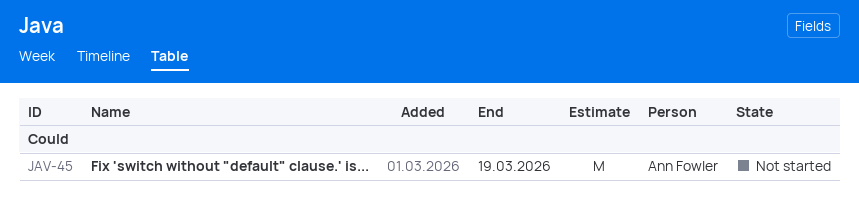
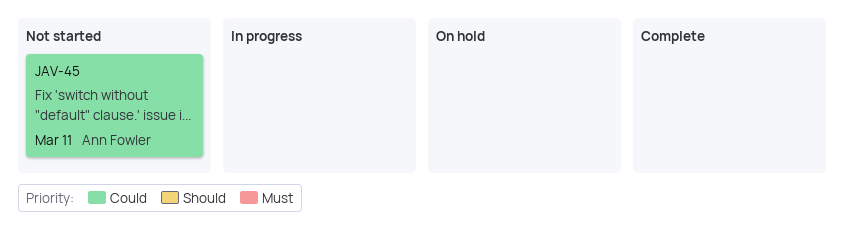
JAV-45, due: Mar 19 -> Mar 11

